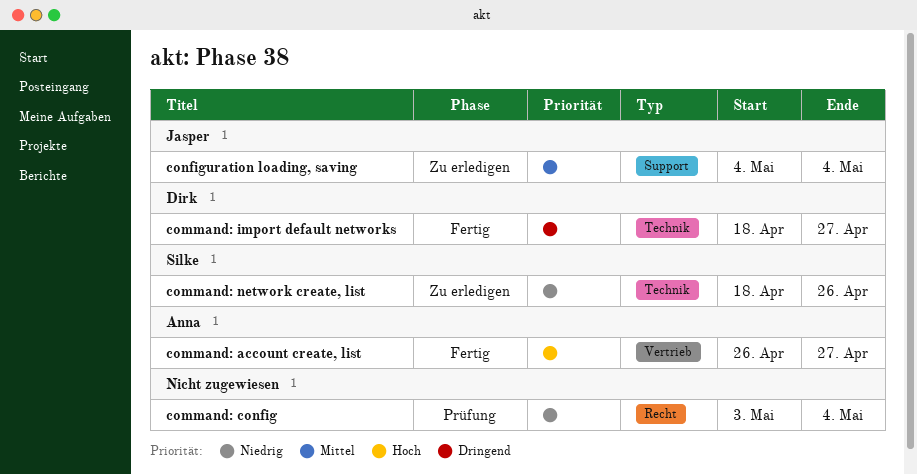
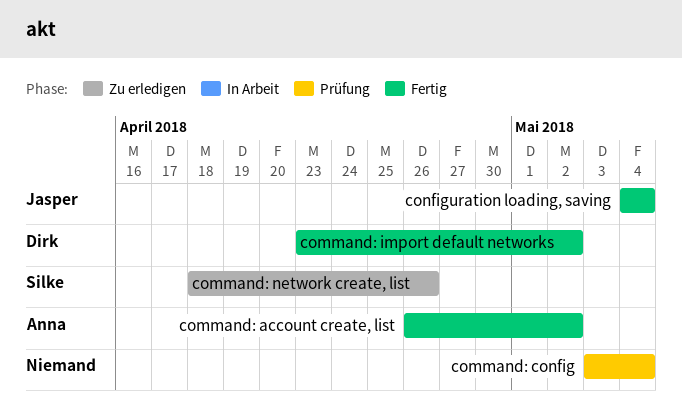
command: account create, list, due: Apr 27 -> May 2
command: import default networks, start: Apr 18 -> Apr 23
command: import default networks, due: Apr 27 -> May 2
configuration loading, saving, status: Zu erledigen -> Fertig

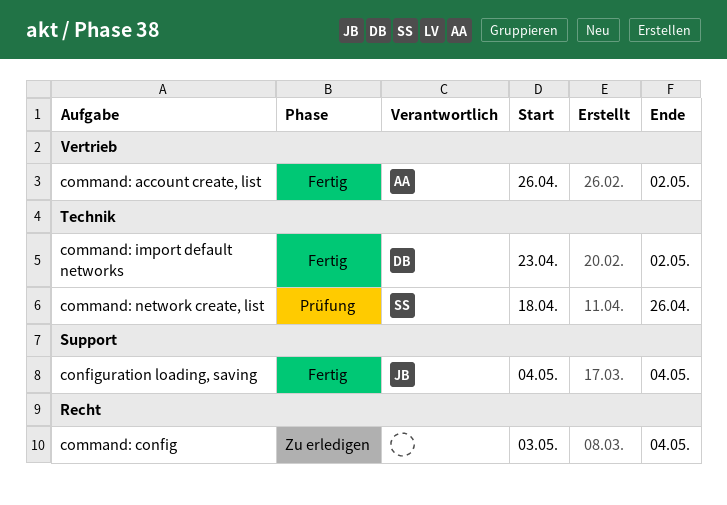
command: config, status: Prüfung -> Zu erledigen
command: network create, list, status: Zu erledigen -> Prüfung

